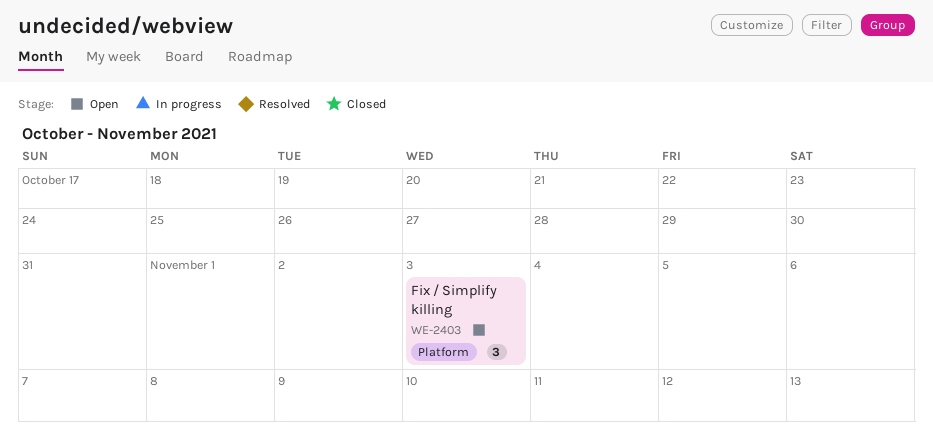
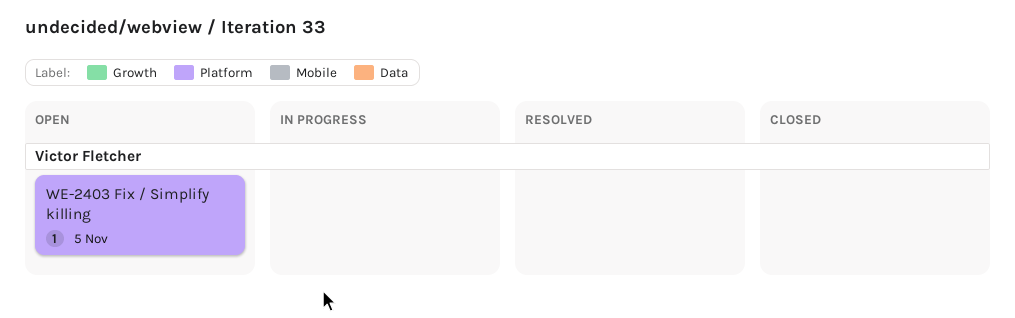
WE-2403, estimate: 3 -> 1
WE-2403, due: Nov 3 -> Nov 5

